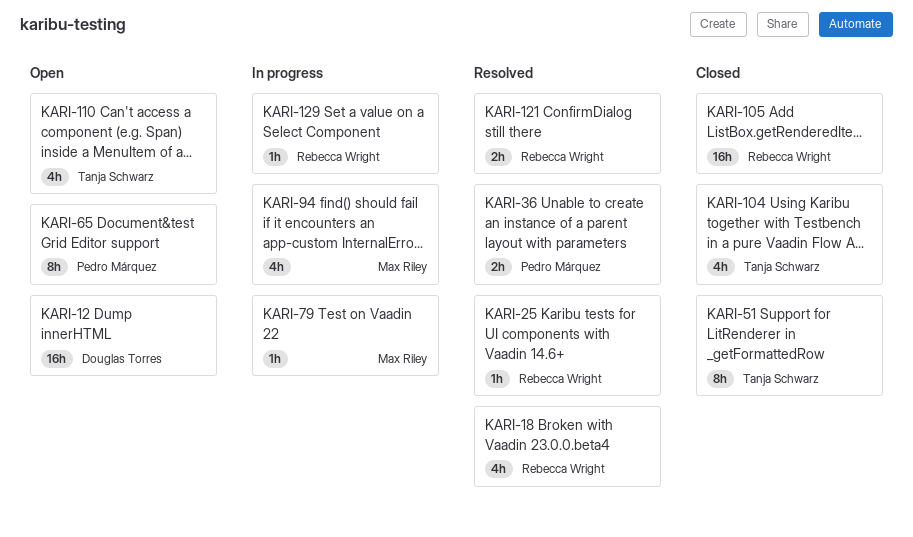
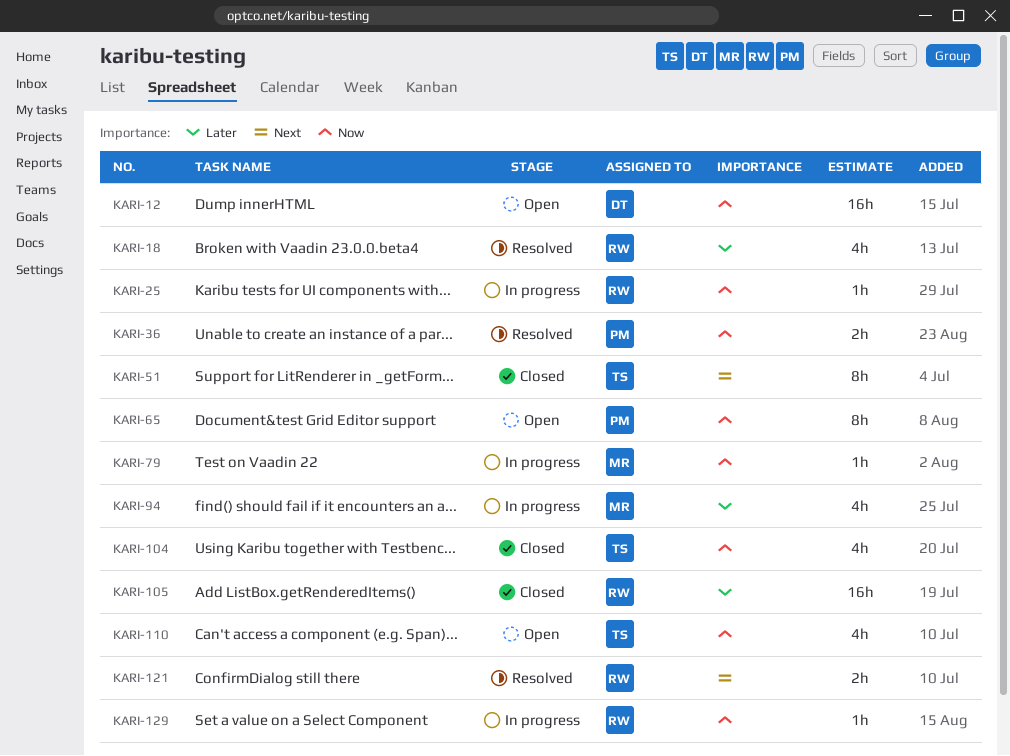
KARI-25, status: Resolved -> In progress

